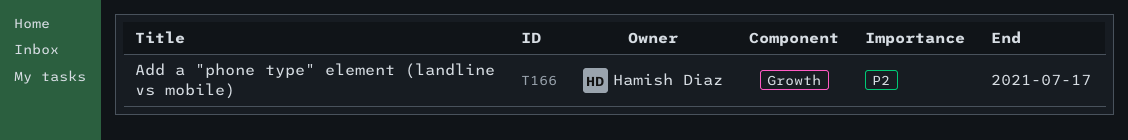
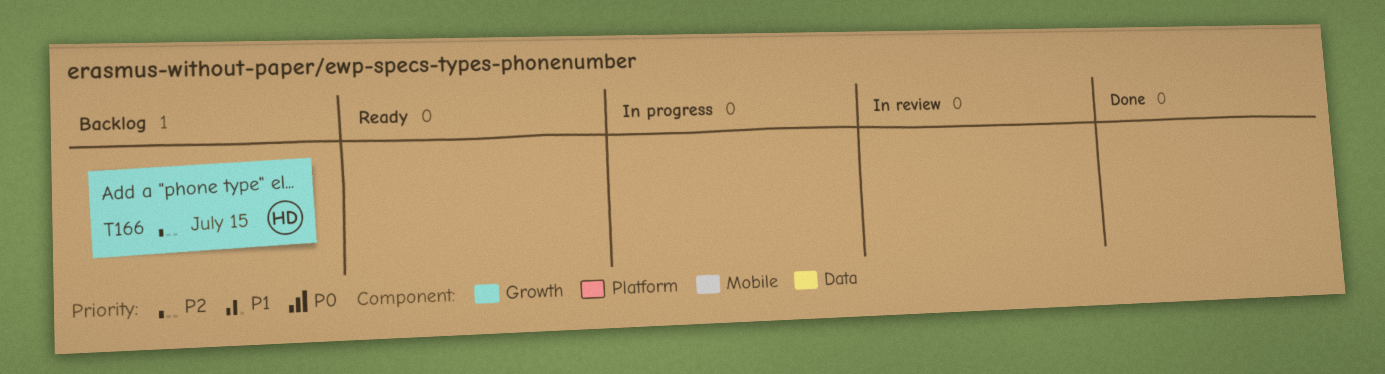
T166, due: Jul 17 -> Jul 15

